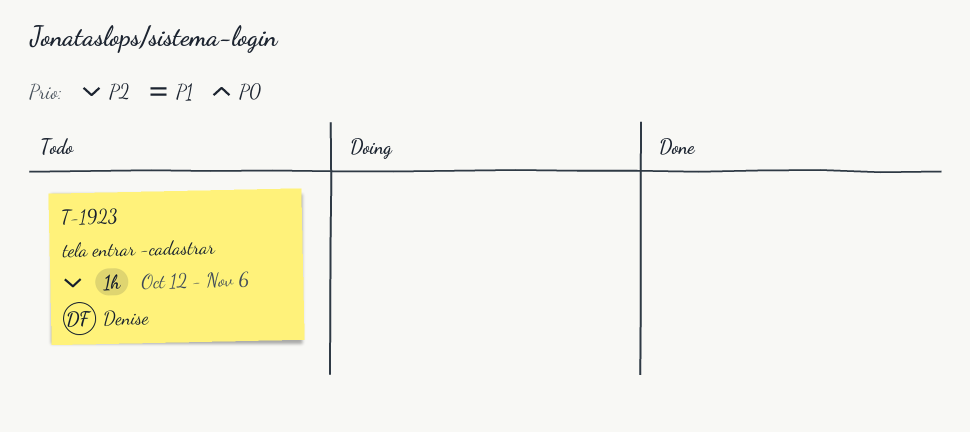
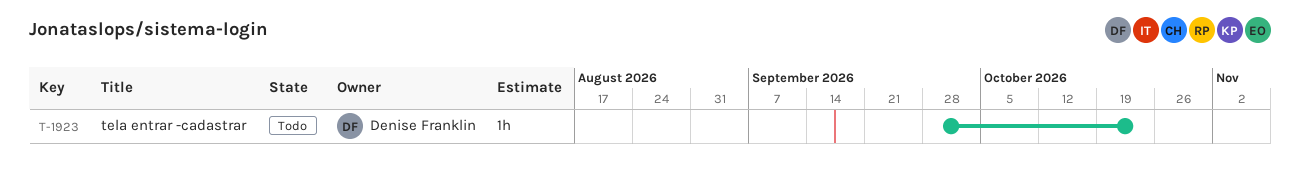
T-1923, start: Oct 12 -> Sep 28
T-1923, due: Nov 6 -> Oct 23

